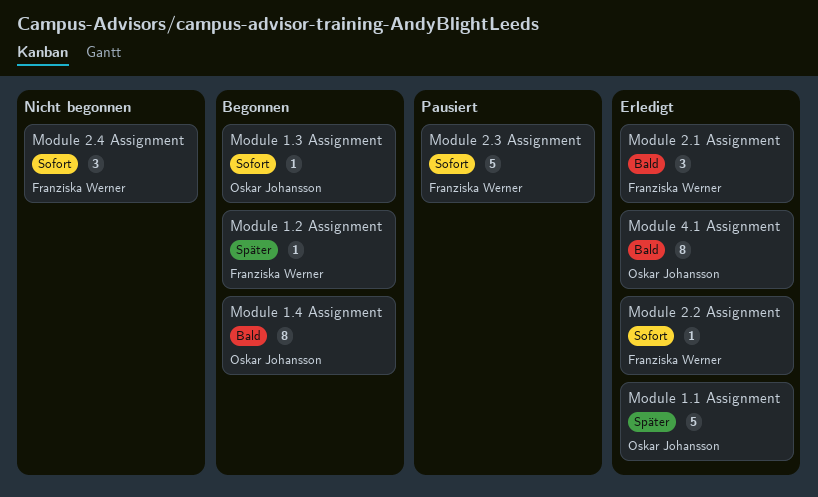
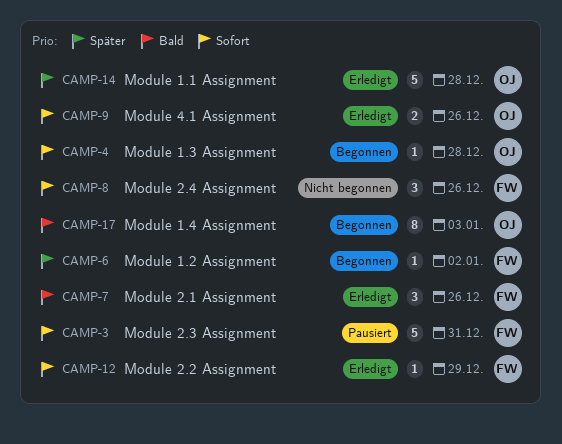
Module 4.1 Assignment, priority: Bald -> Sofort
Module 4.1 Assignment, estimate: 8 -> 2

